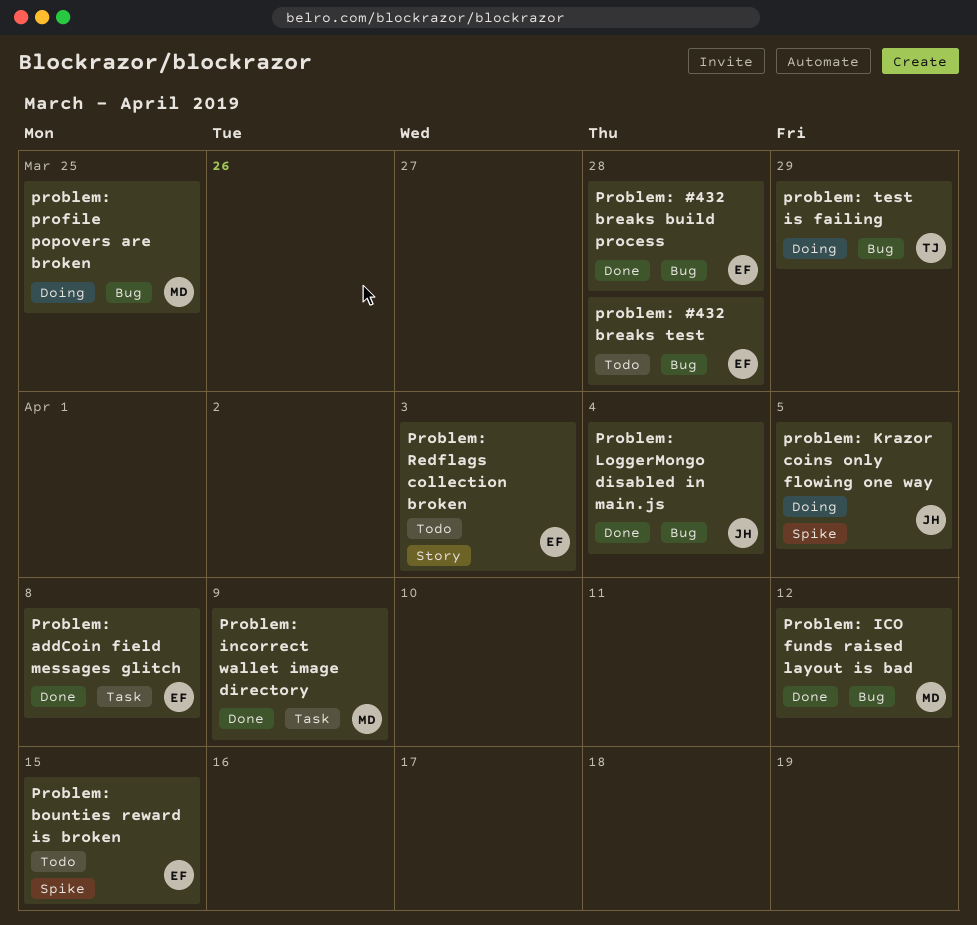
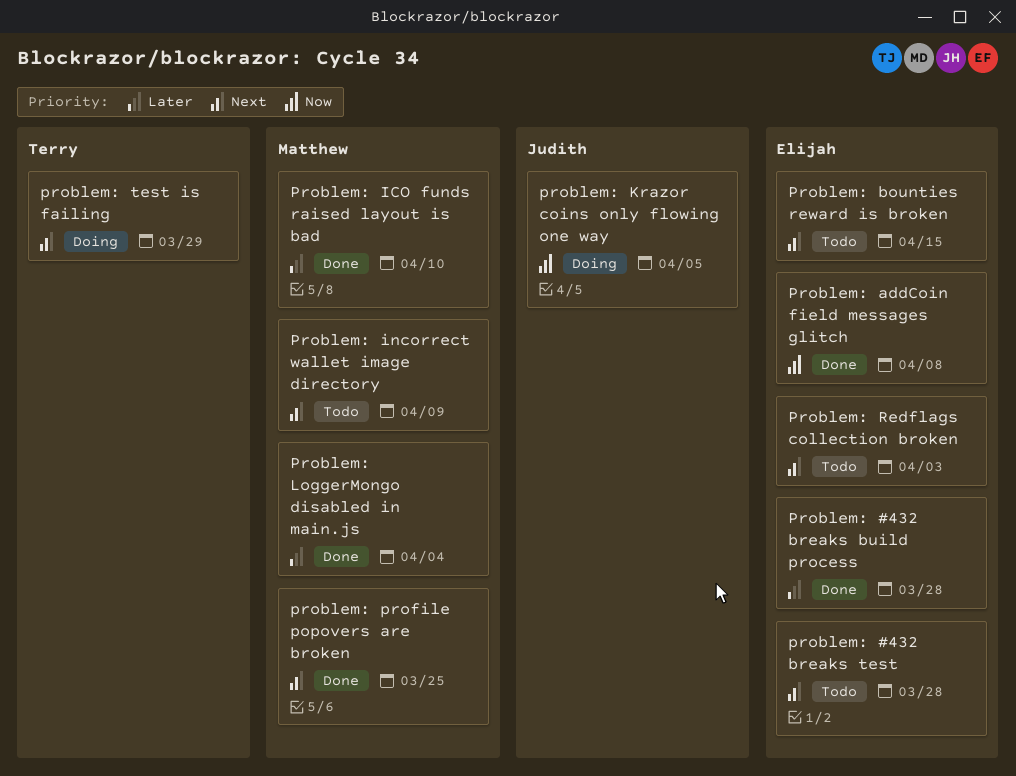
Problem: ICO funds raised layout is bad, due: Apr 12 -> Apr 10
Problem: incorrect wallet image directory, status: Done -> Todo
Problem: LoggerMongo disabled in main.js, owner: Judith -> Matthew
problem: profile popovers are broken, status: Doing -> Done

